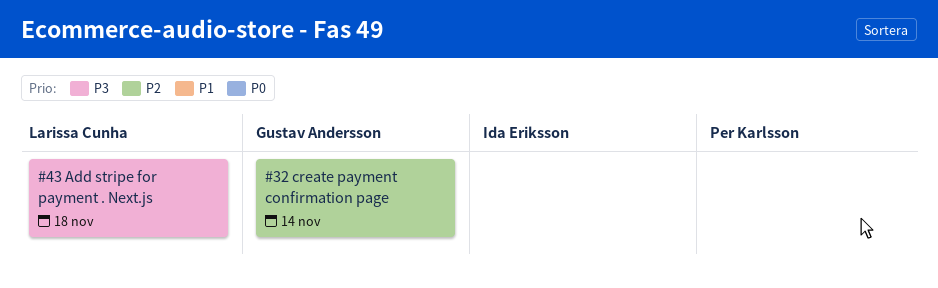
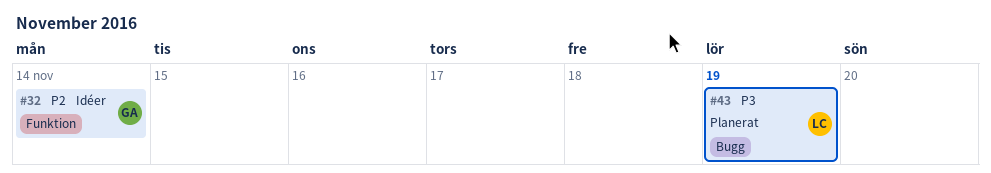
#43, due: Nov 18 -> Nov 19

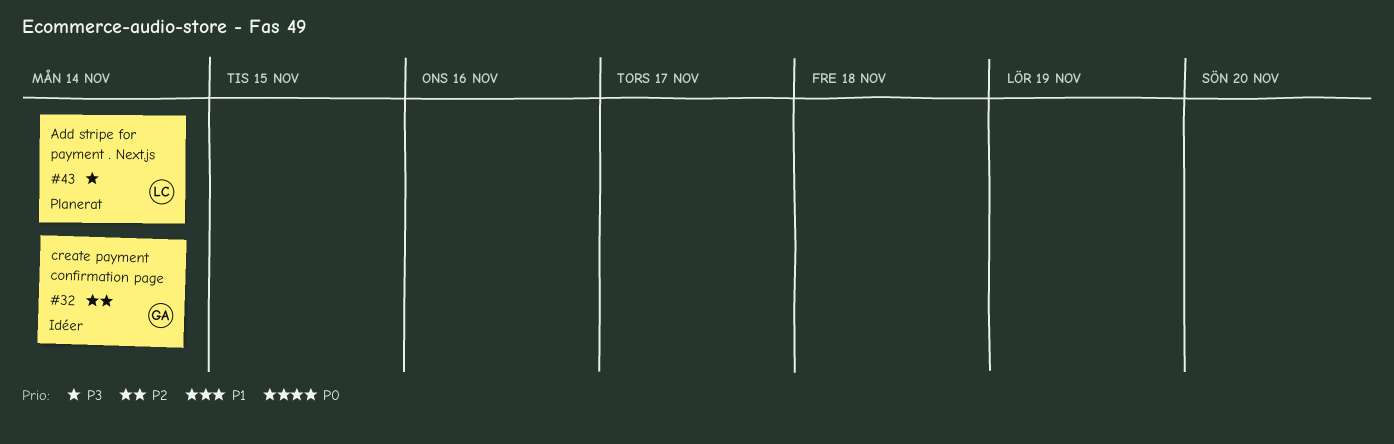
#43, due: Nov 19 -> Nov 14

